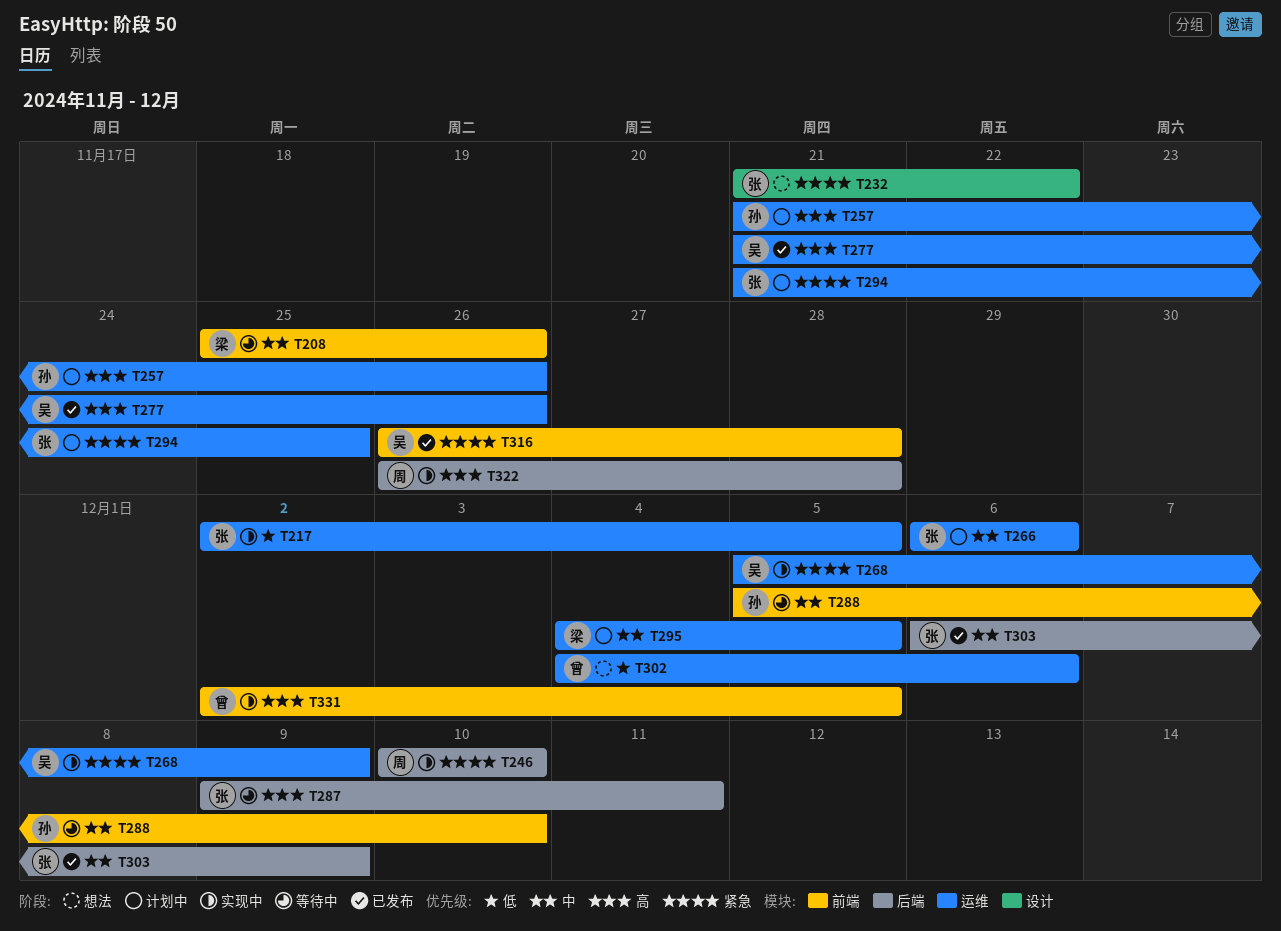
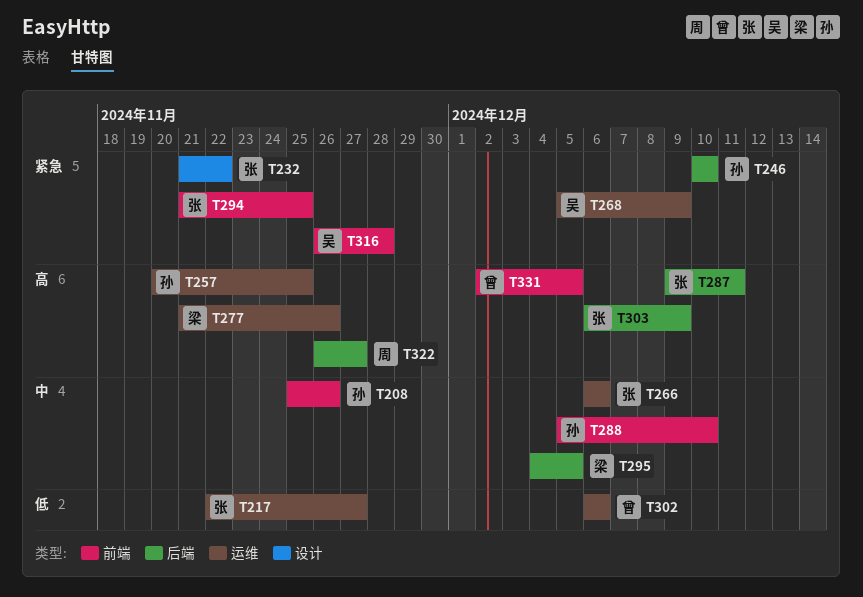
T208, owner: 梁 -> 孙
T217, start: Dec 2 -> Nov 22
T217, due: Dec 5 -> Nov 27
T246, owner: 周 -> 孙
T257, start: Nov 21 -> Nov 20
T257, due: Nov 26 -> Nov 25
T277, owner: 吴 -> 梁
T294, label: 运维 -> 前端
T295, label: 运维 -> 后端
T302, start: Dec 4 -> Dec 6
T303, priority: 中 -> 高
T322, due: Nov 28 -> Nov 27

